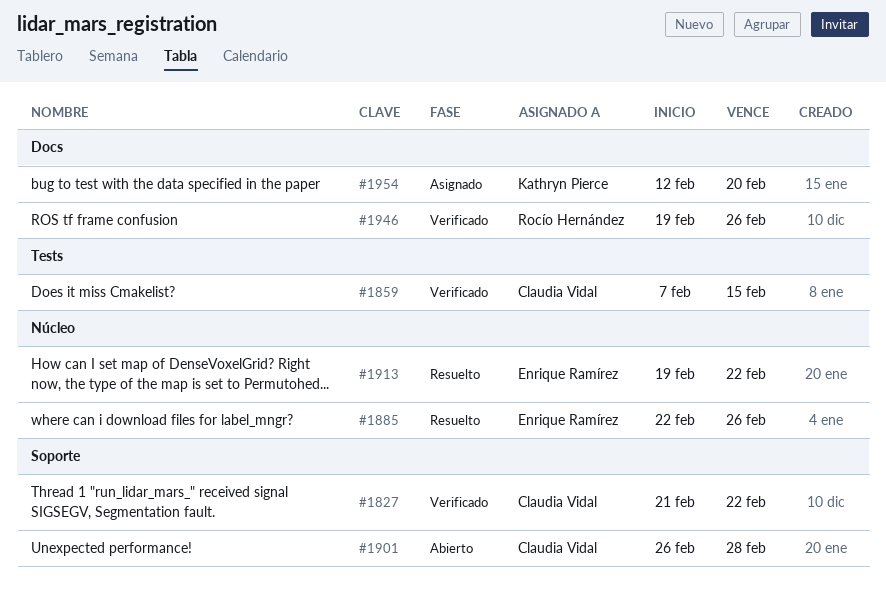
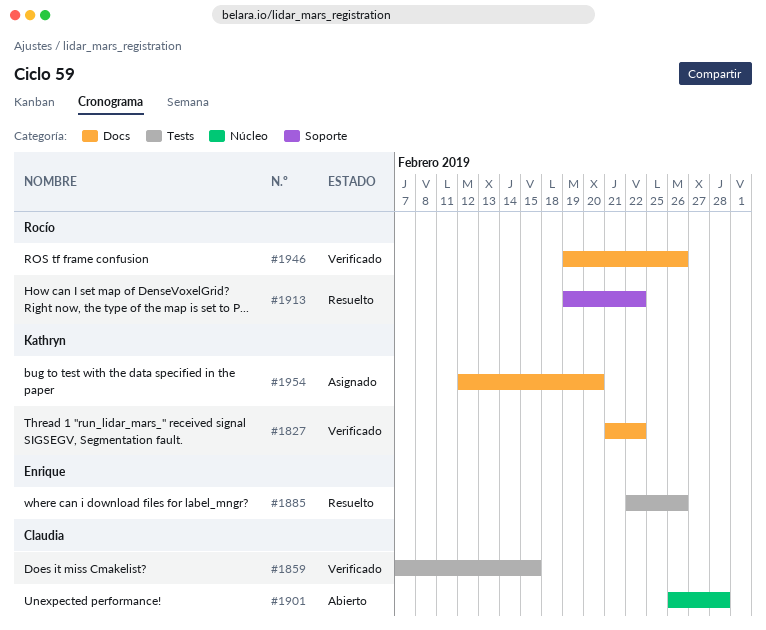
#1827, owner: Claudia Vidal -> Kathryn Pierce
#1827, label: Soporte -> Docs
#1885, label: Núcleo -> Tests
#1901, label: Soporte -> Núcleo
#1913, owner: Enrique Ramírez -> Rocío Hernández
#1913, label: Núcleo -> Soporte

